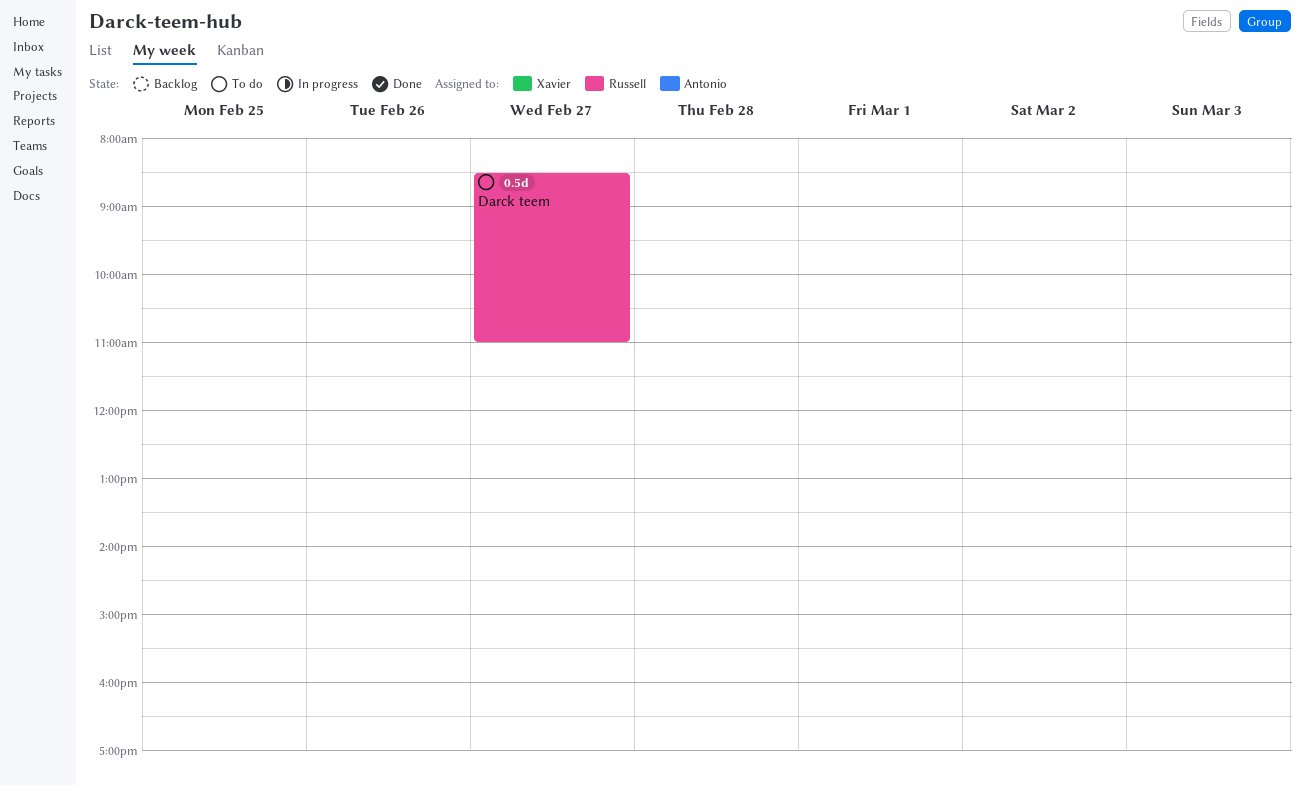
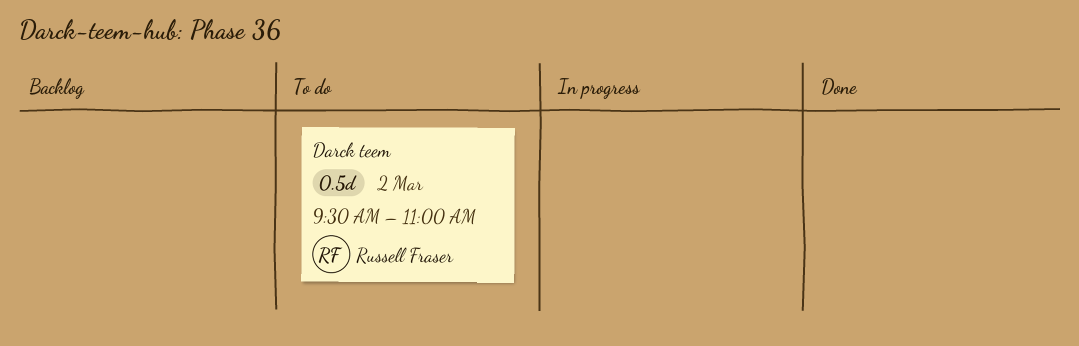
Darck teem, day: Feb 27 -> Mar 2
Darck teem, begins: 08:30 -> 09:30

